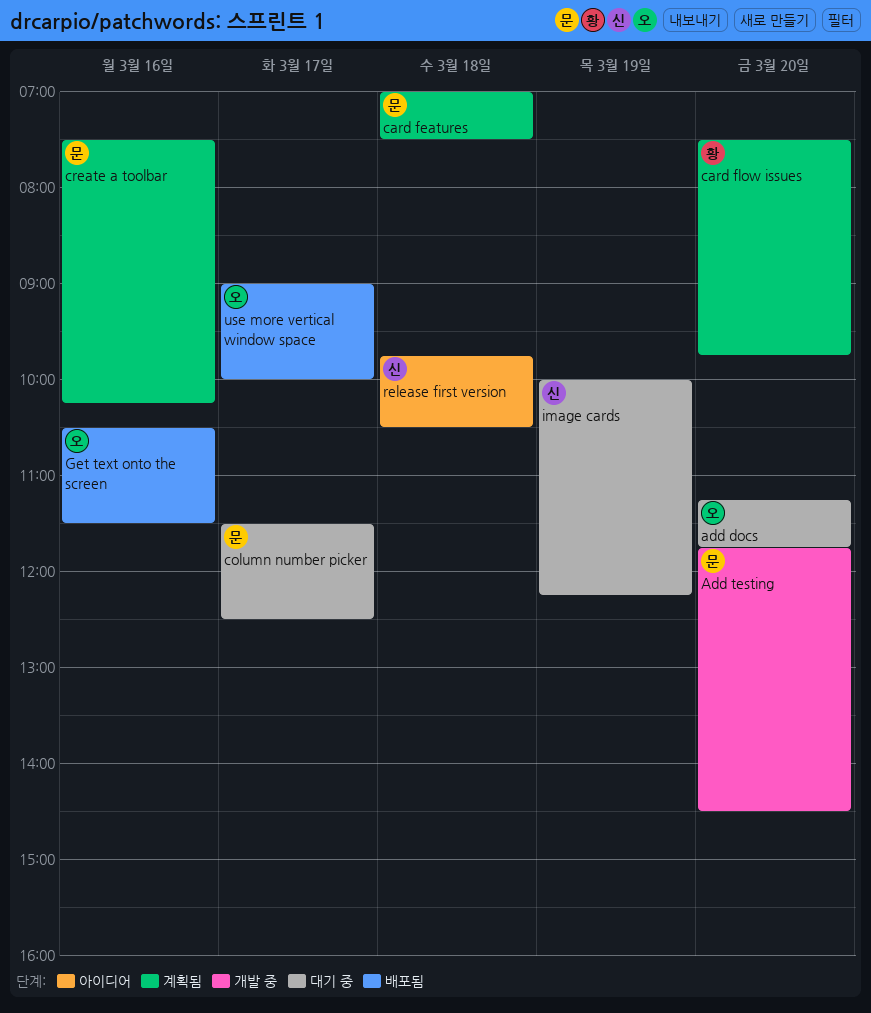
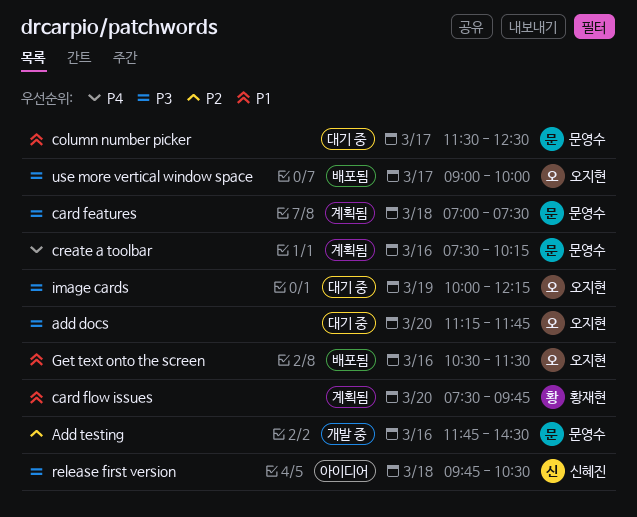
Add testing, day: Mar 20 -> Mar 16
image cards, owner: 신혜진 -> 오지현

